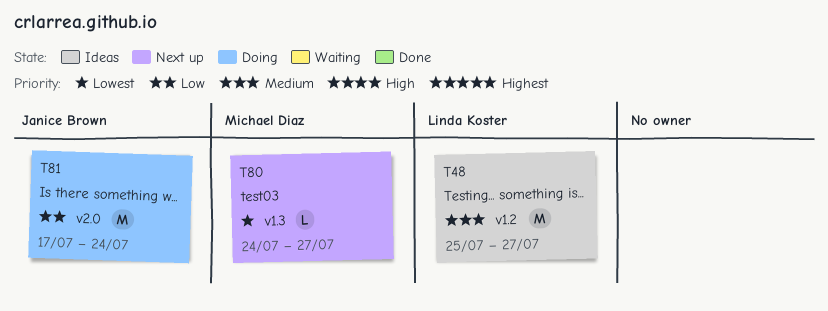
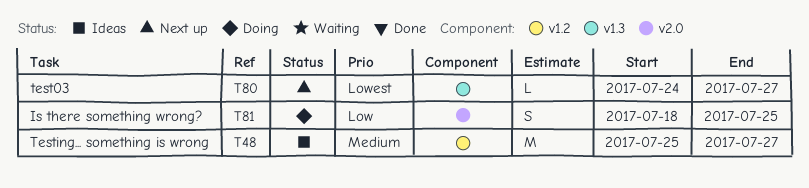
T81, estimate: M -> S
T81, start: Jul 17 -> Jul 18
T81, due: Jul 24 -> Jul 25

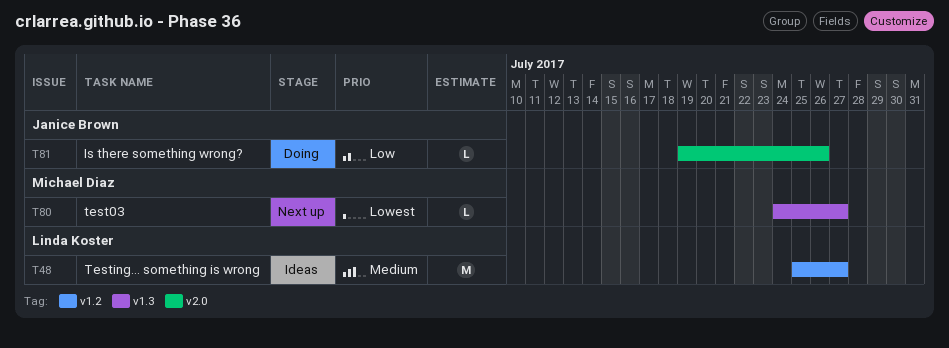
T81, estimate: S -> L
T81, start: Jul 18 -> Jul 19
T81, due: Jul 25 -> Jul 26

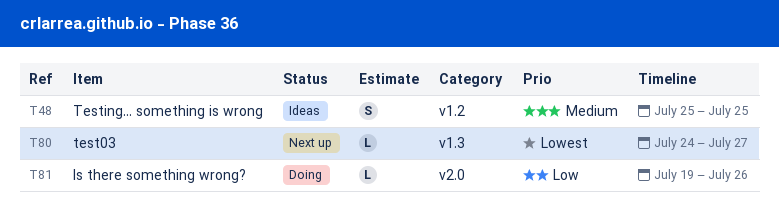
T48, estimate: M -> S
T48, due: Jul 27 -> Jul 25

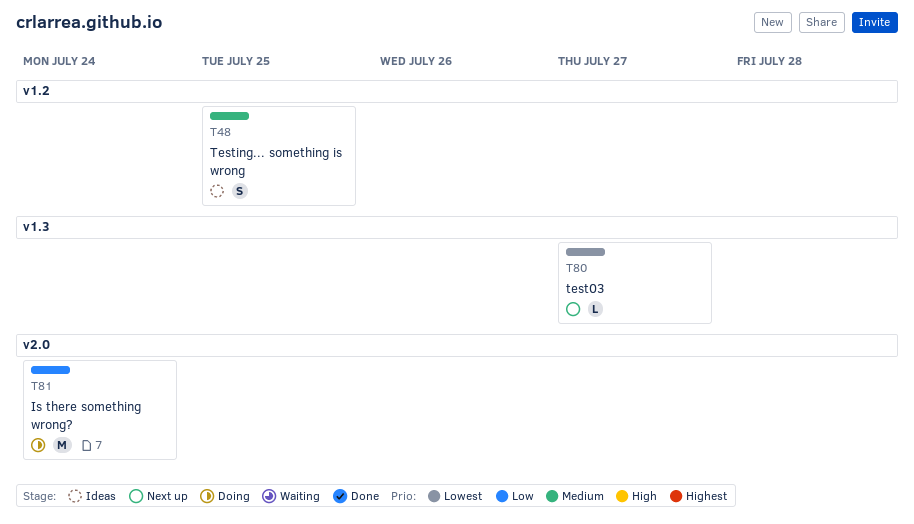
T81, estimate: L -> M
T81, due: Jul 26 -> Jul 24

